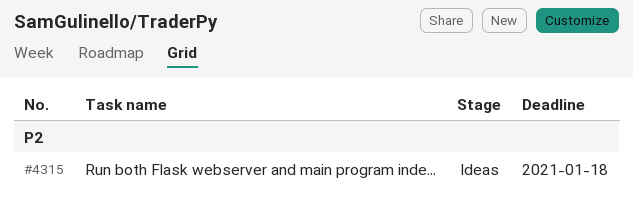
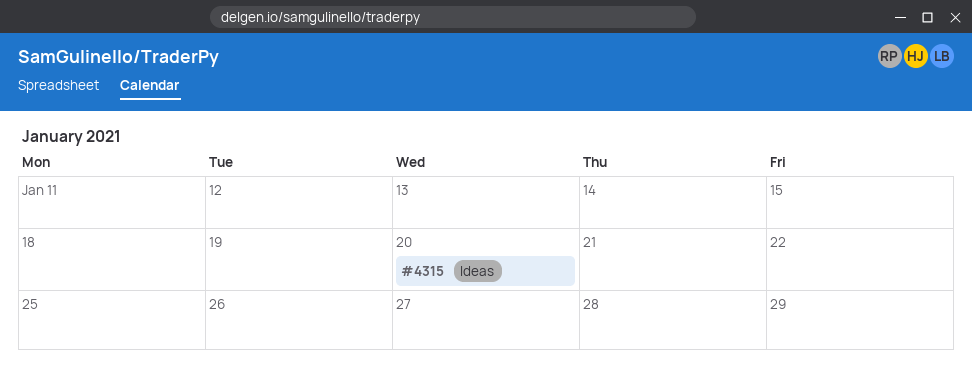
#4315, due: Jan 18 -> Jan 20

